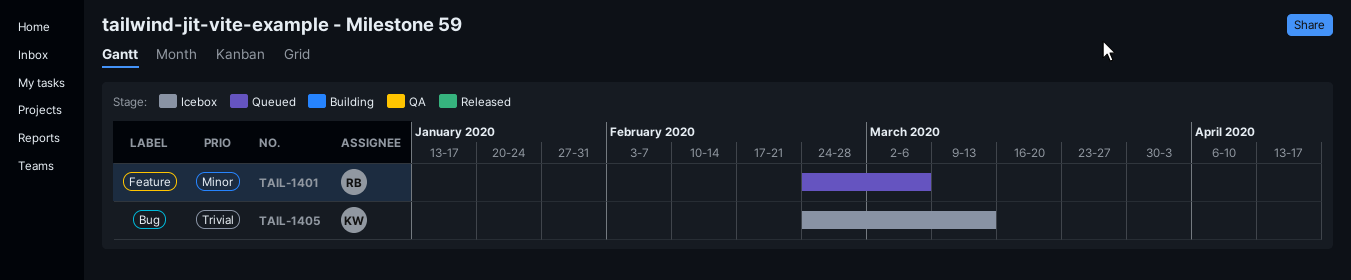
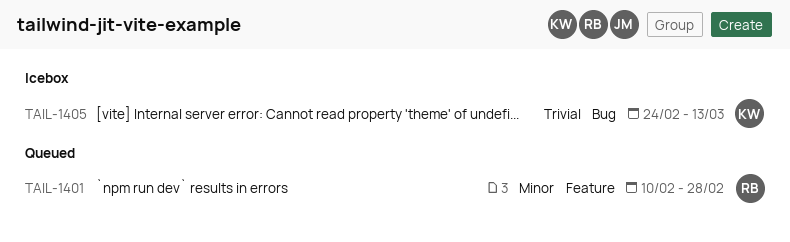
TAIL-1401, start: Feb 24 -> Feb 10
TAIL-1401, due: Mar 6 -> Feb 28

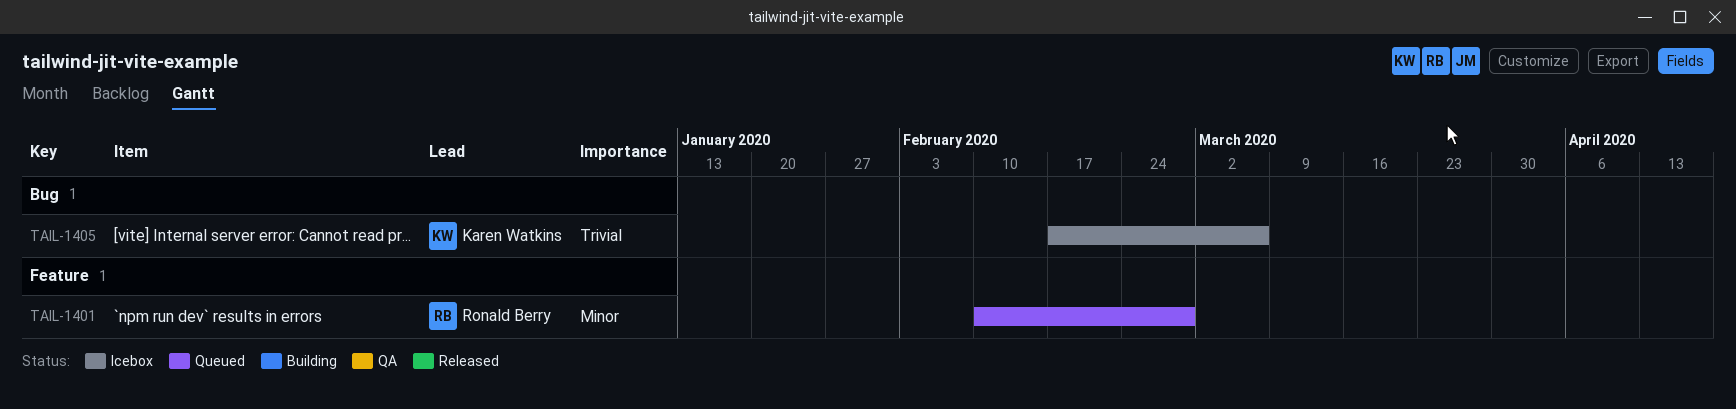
TAIL-1405, start: Feb 24 -> Feb 17
TAIL-1405, due: Mar 13 -> Mar 6

